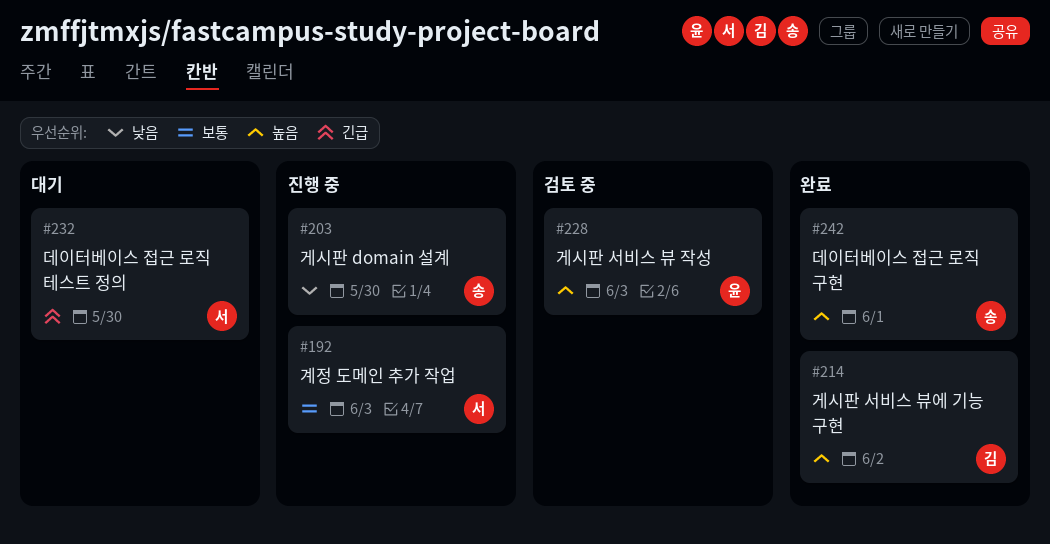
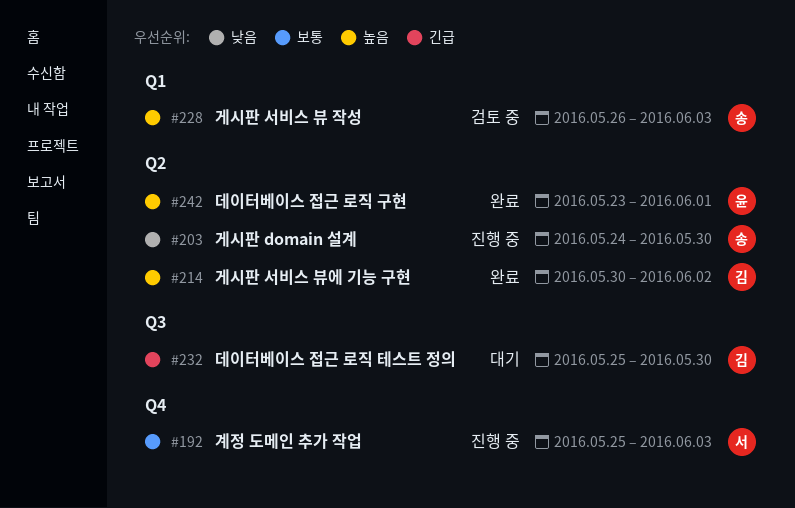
#228, owner: 윤 -> 송
#232, owner: 서 -> 김
#242, owner: 송 -> 윤

